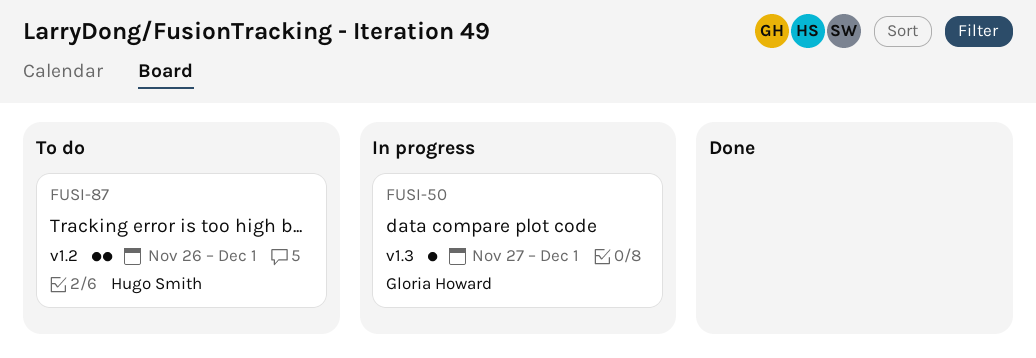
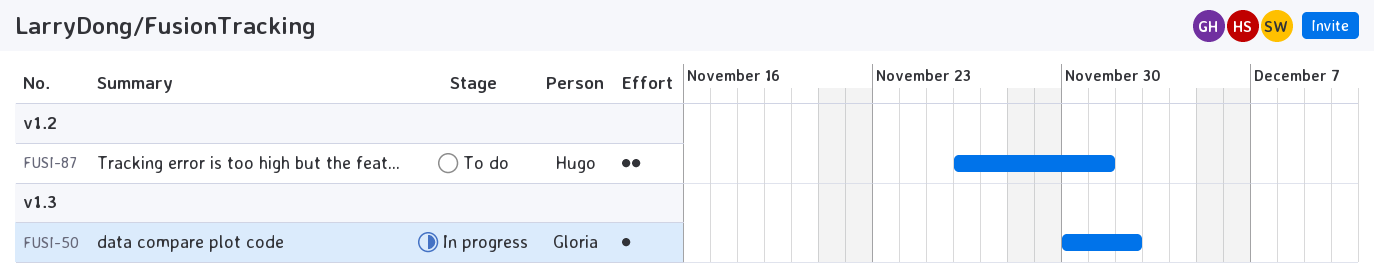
FUSI-50, start: Nov 27 -> Nov 30
FUSI-50, due: Dec 1 -> Dec 2

